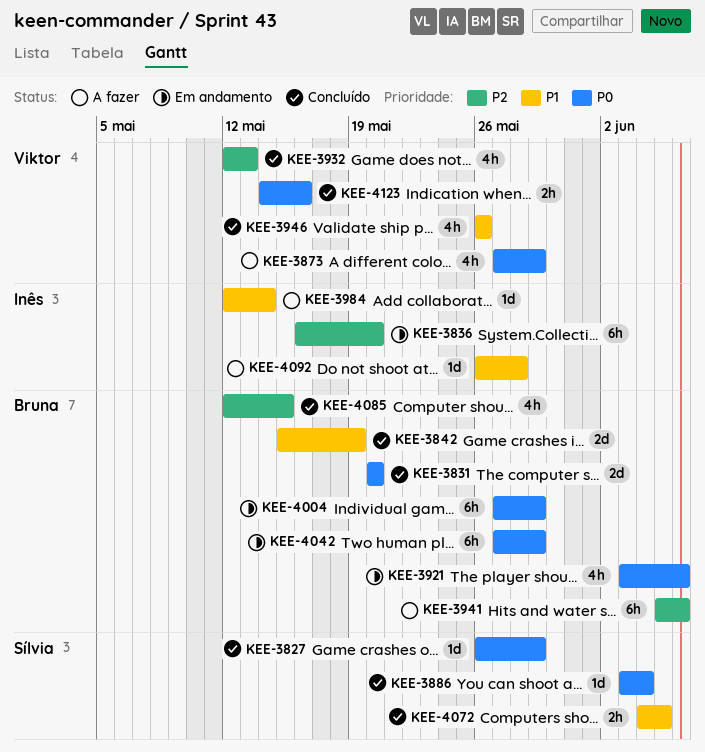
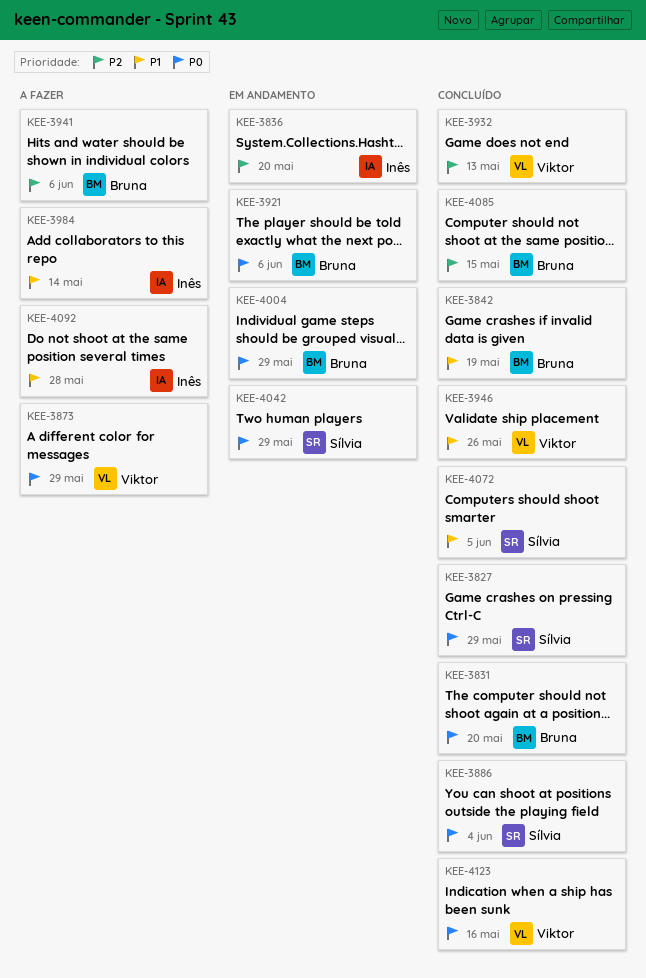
KEE-4042, owner: Bruna -> Sílvia

